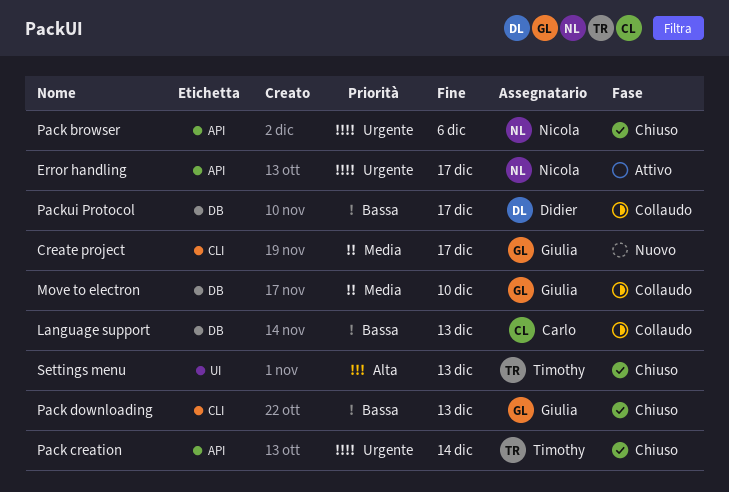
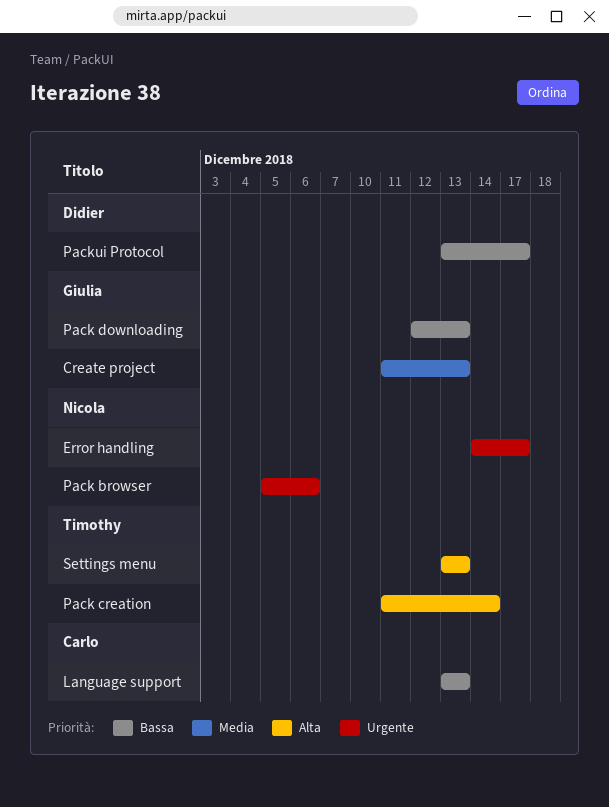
Create project, due: Dec 17 -> Dec 13
Move to electron: present -> none
Pack creation, priority: Urgente -> Alta

